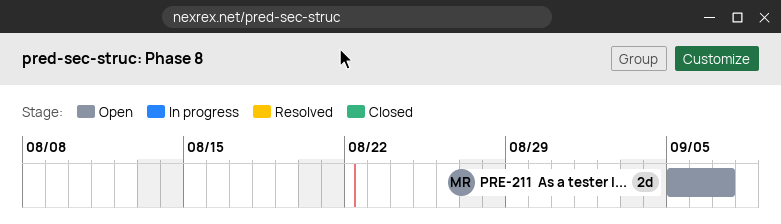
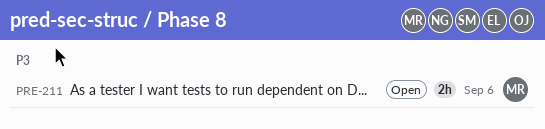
PRE-211, estimate: 2d -> 2h
PRE-211, due: Sep 7 -> Sep 6

